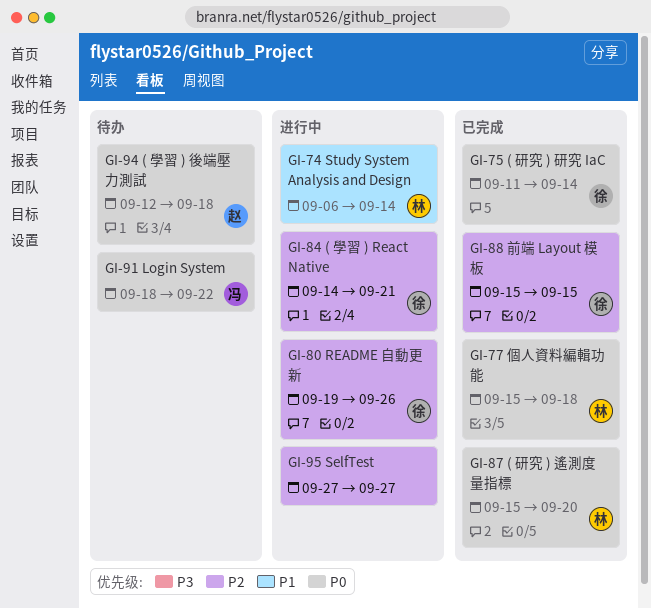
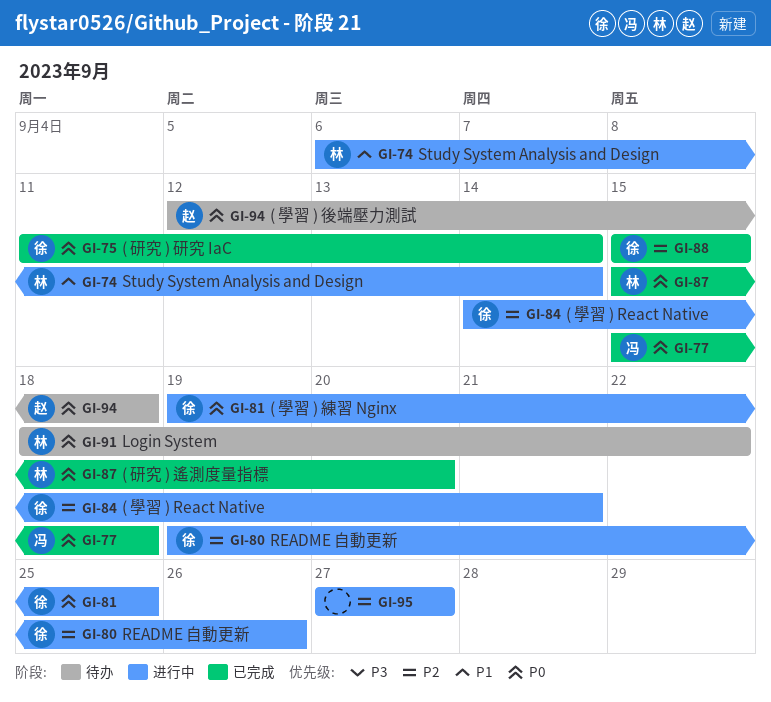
GI-77, owner: 林 -> 冯
GI-81: none -> present
GI-91, owner: 冯 -> 林

